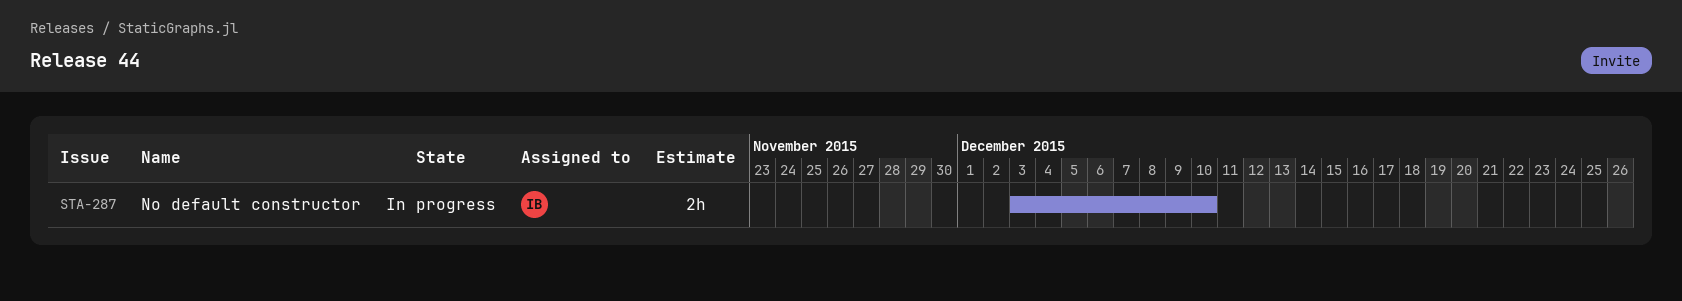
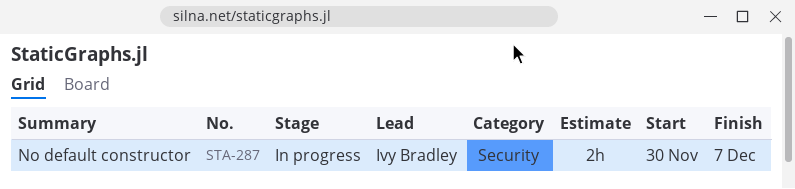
STA-287, start: Dec 3 -> Nov 30
STA-287, due: Dec 10 -> Dec 7

